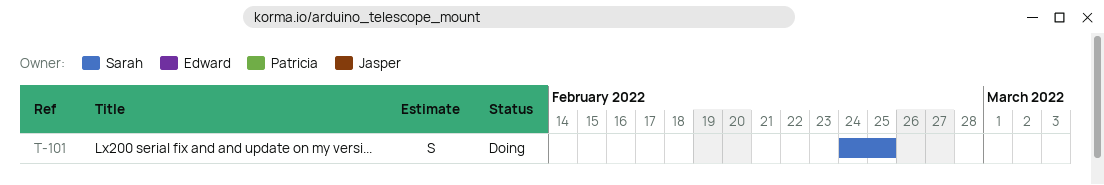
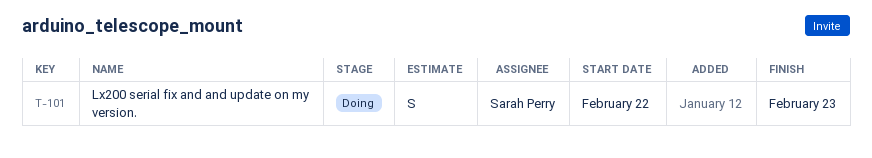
T-101, start: Feb 24 -> Feb 22
T-101, due: Feb 25 -> Feb 23

